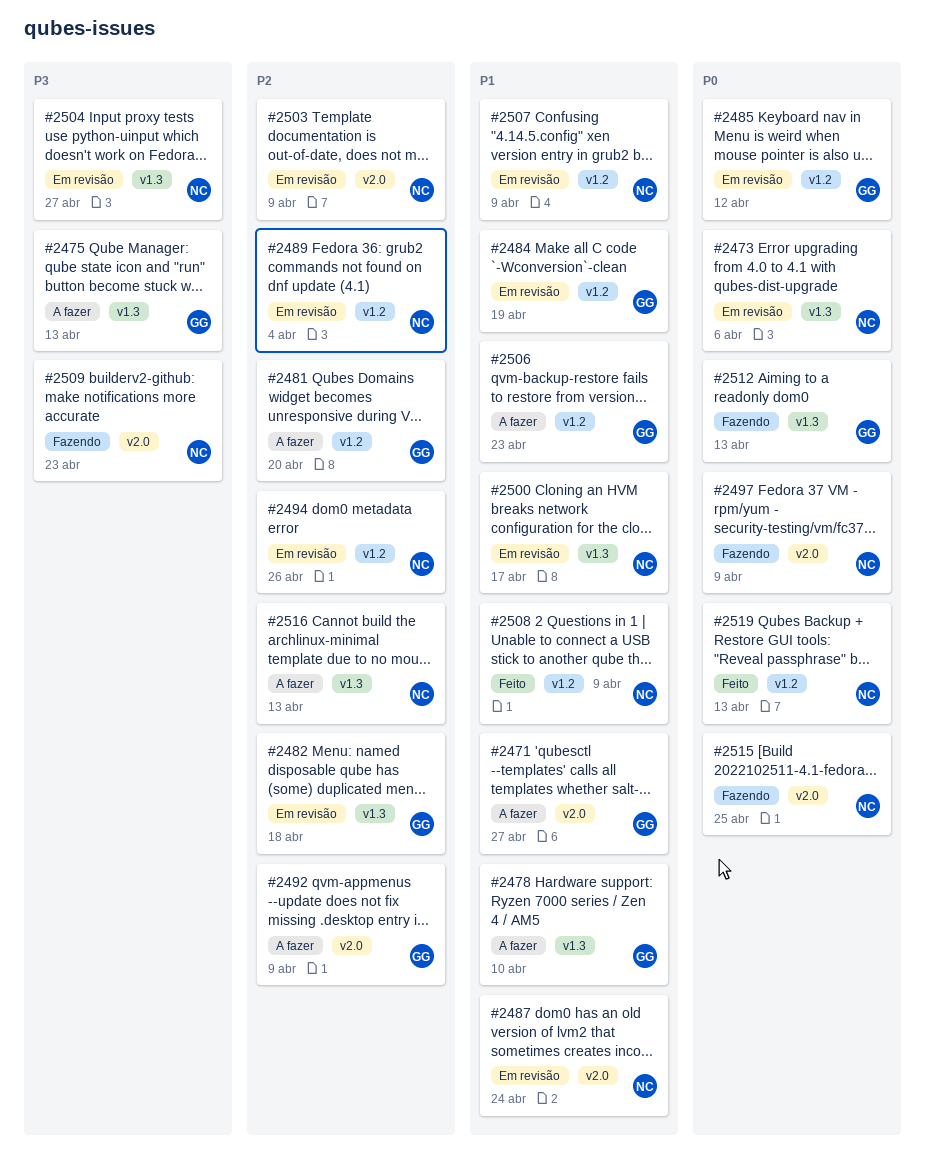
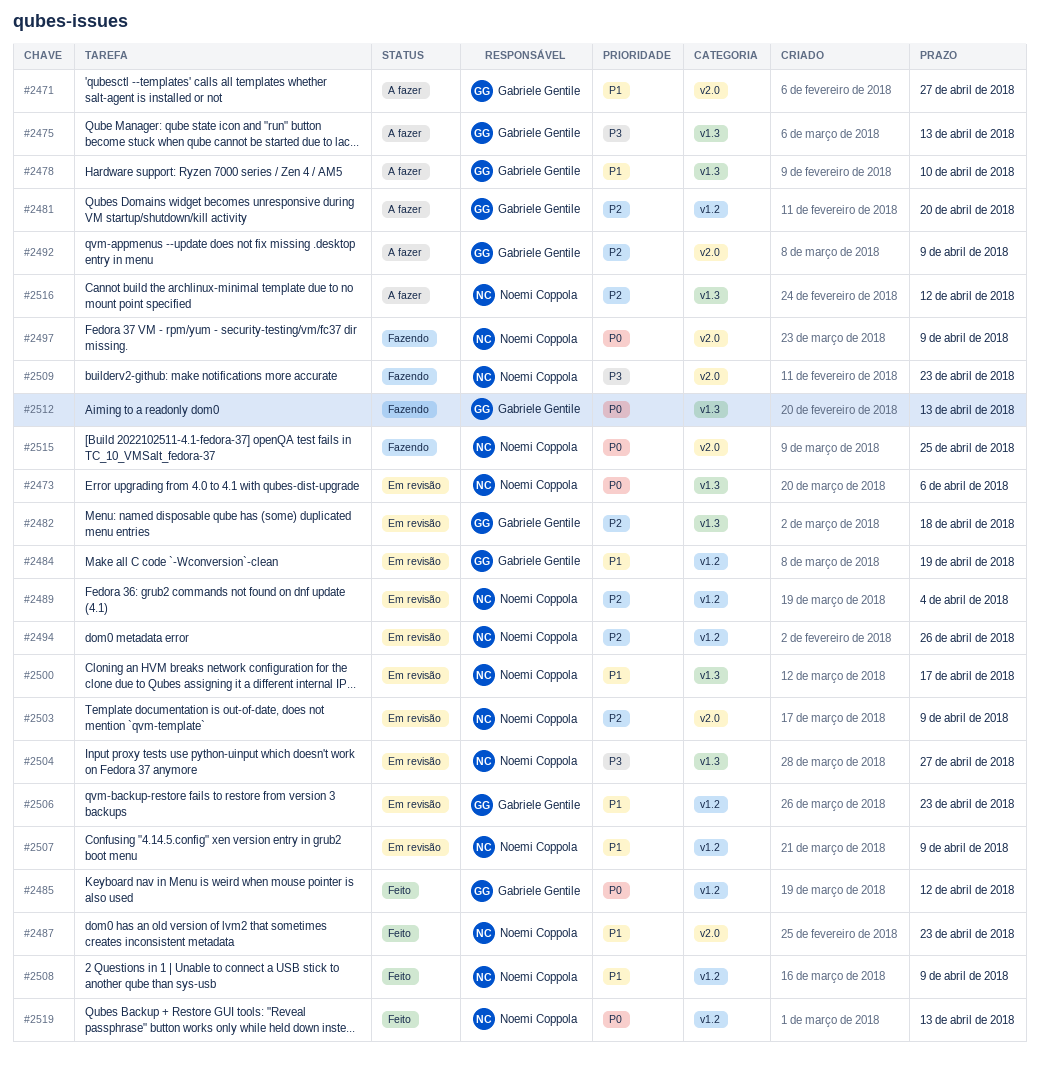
#2485, status: Em revisão -> Feito
#2487, status: Em revisão -> Feito
#2487, due: Apr 24 -> Apr 23
#2506, status: A fazer -> Em revisão
#2516, due: Apr 13 -> Apr 12

